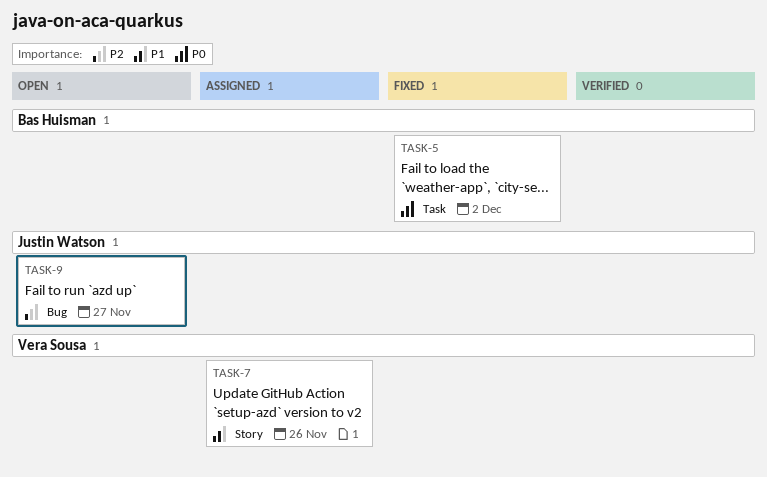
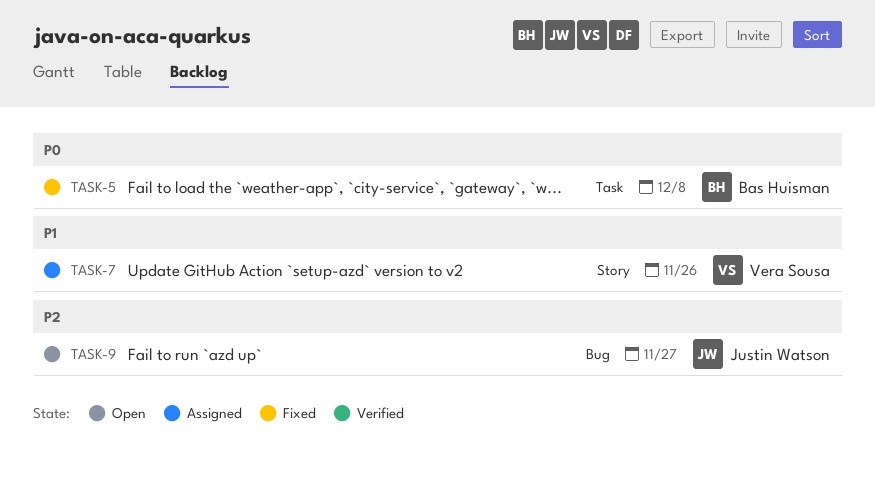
TASK-5, due: Dec 2 -> Dec 8

